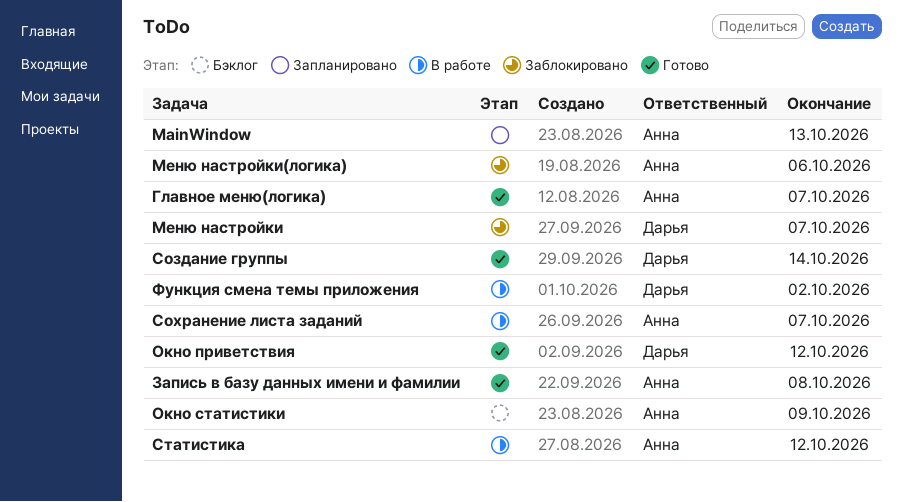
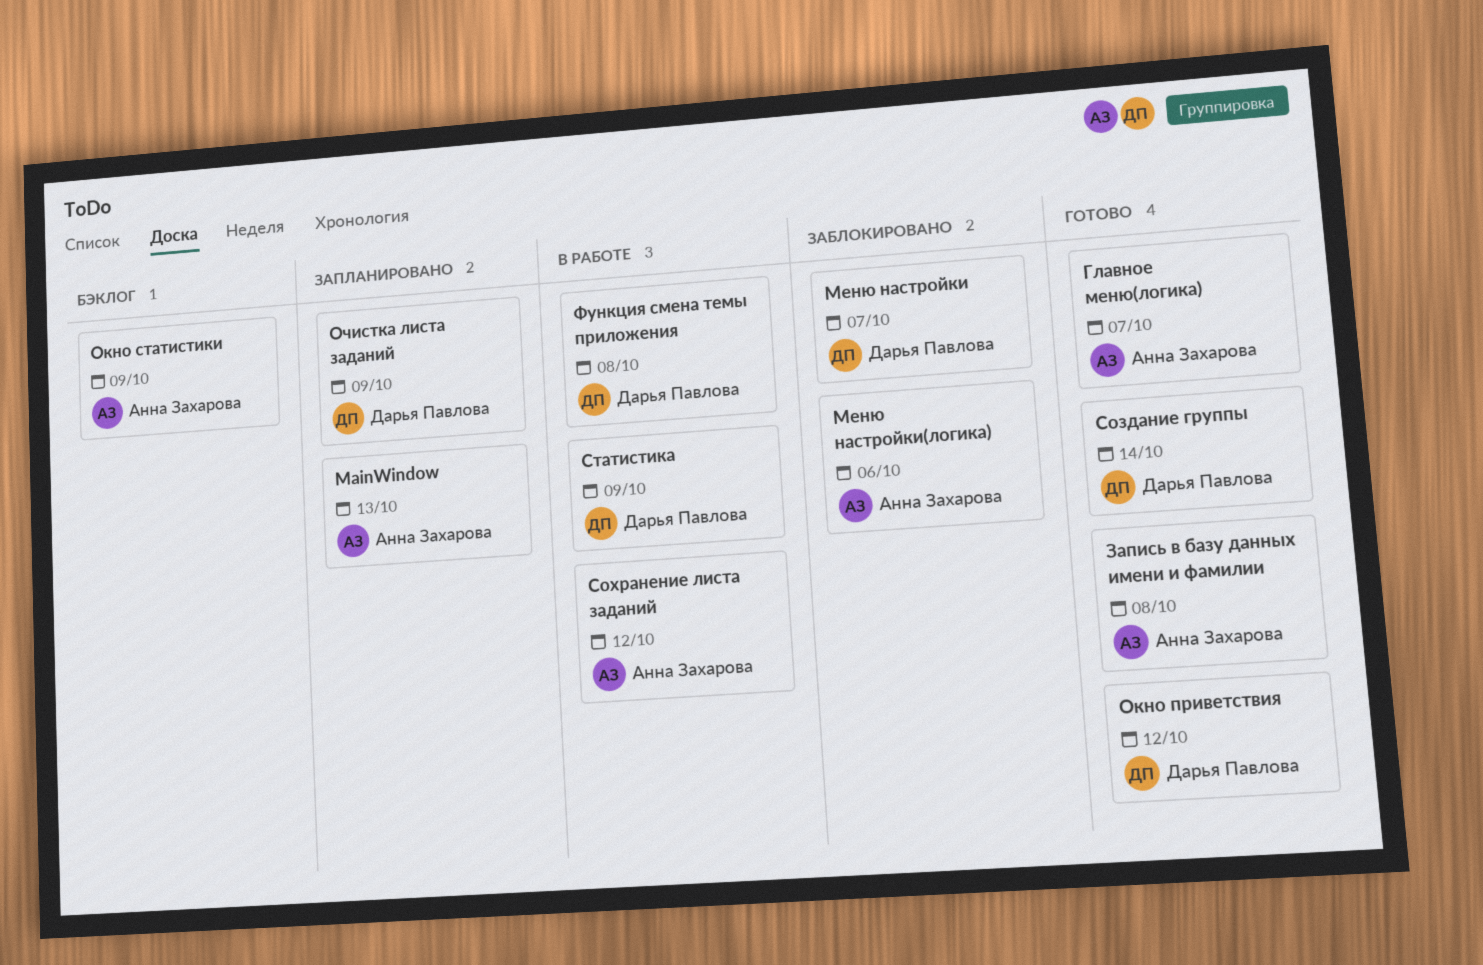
Очистка листа заданий: none -> present
Сохранение листа заданий, due: Oct 7 -> Oct 12
Статистика, owner: Анна Захарова -> Дарья Павлова
Статистика, due: Oct 12 -> Oct 9
Функция смена темы приложения, due: Oct 2 -> Oct 8

